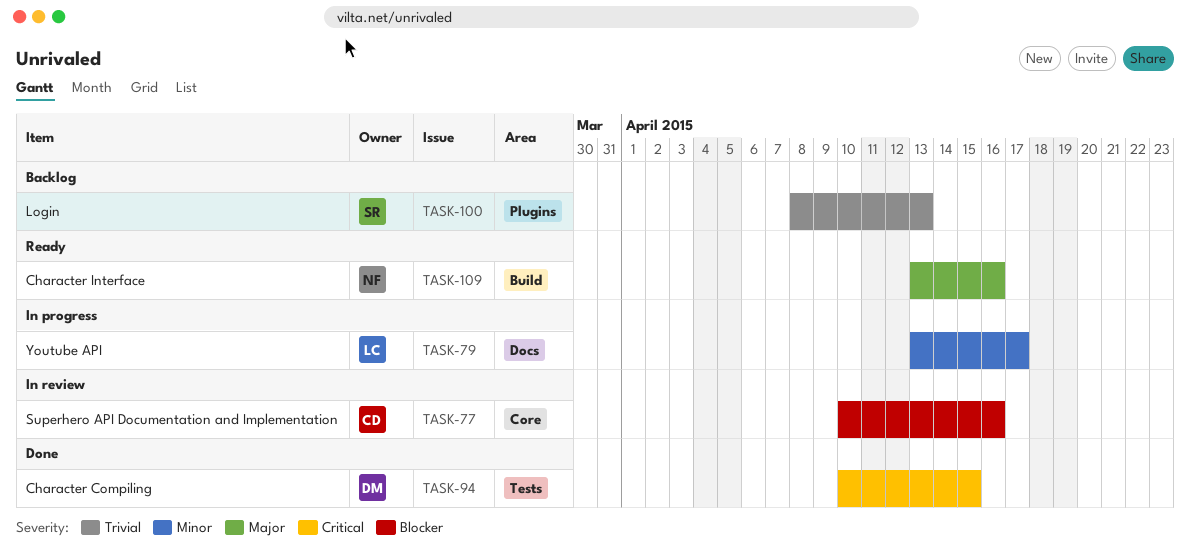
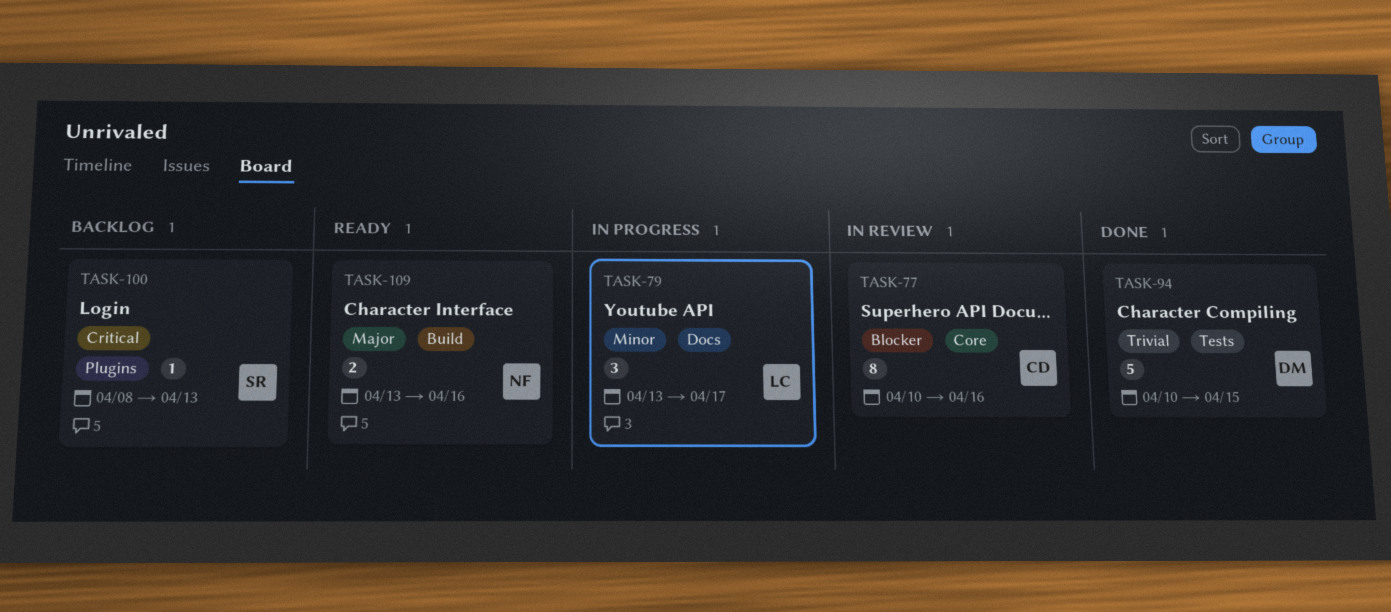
TASK-94, priority: Critical -> Trivial
TASK-100, priority: Trivial -> Critical

